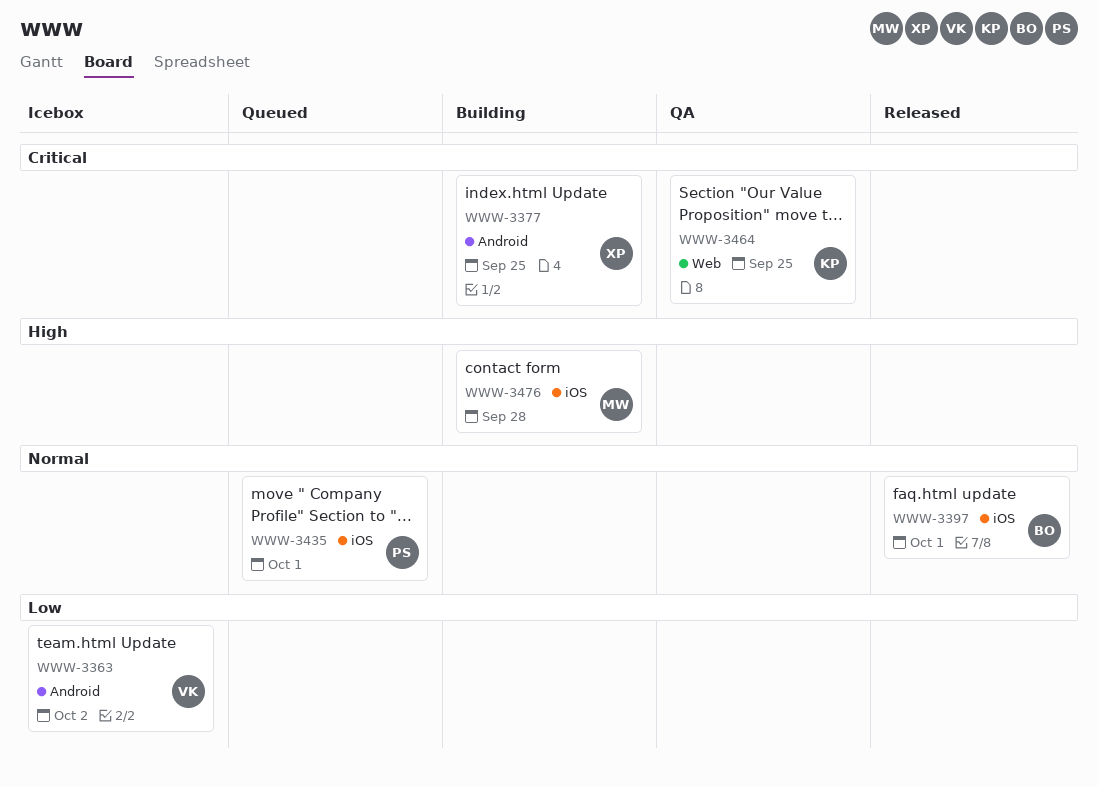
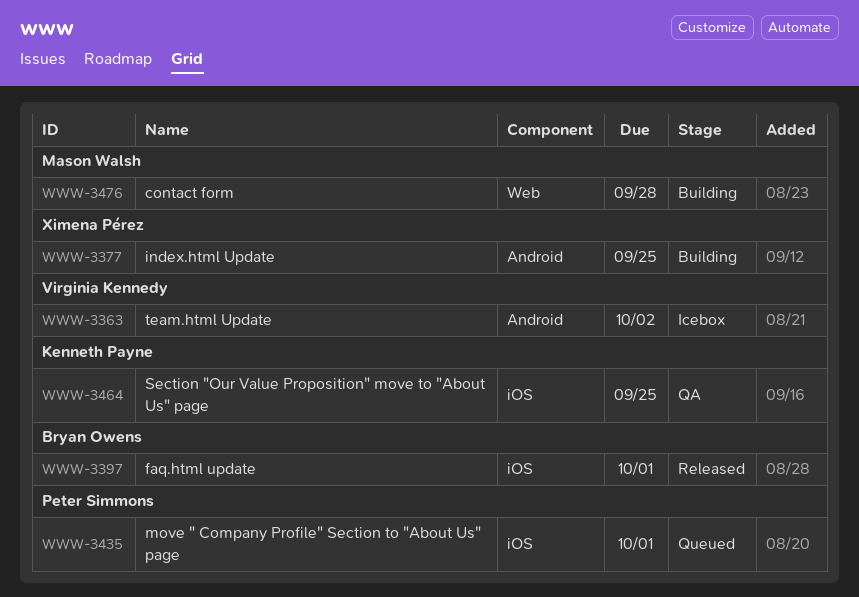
WWW-3464, label: Web -> iOS
WWW-3476, label: iOS -> Web

